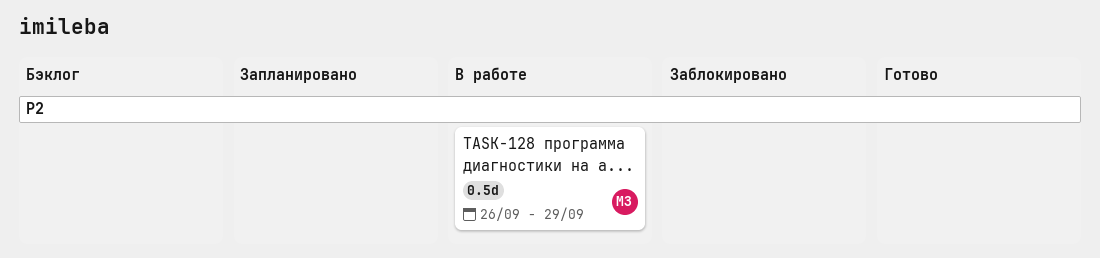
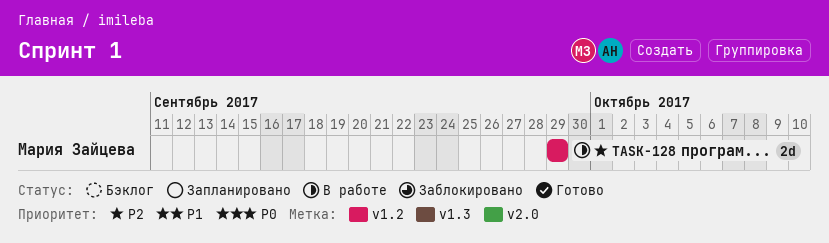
TASK-128, estimate: 0.5d -> 2d
TASK-128, start: Sep 26 -> Sep 29

